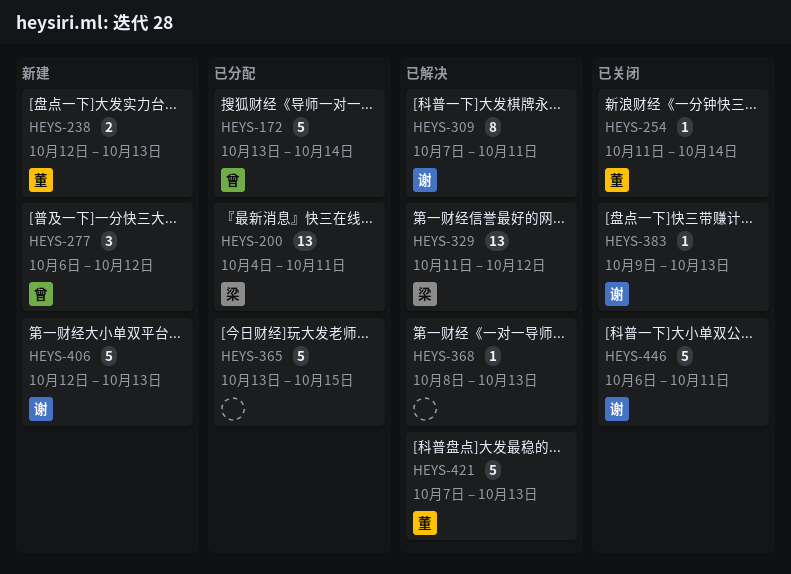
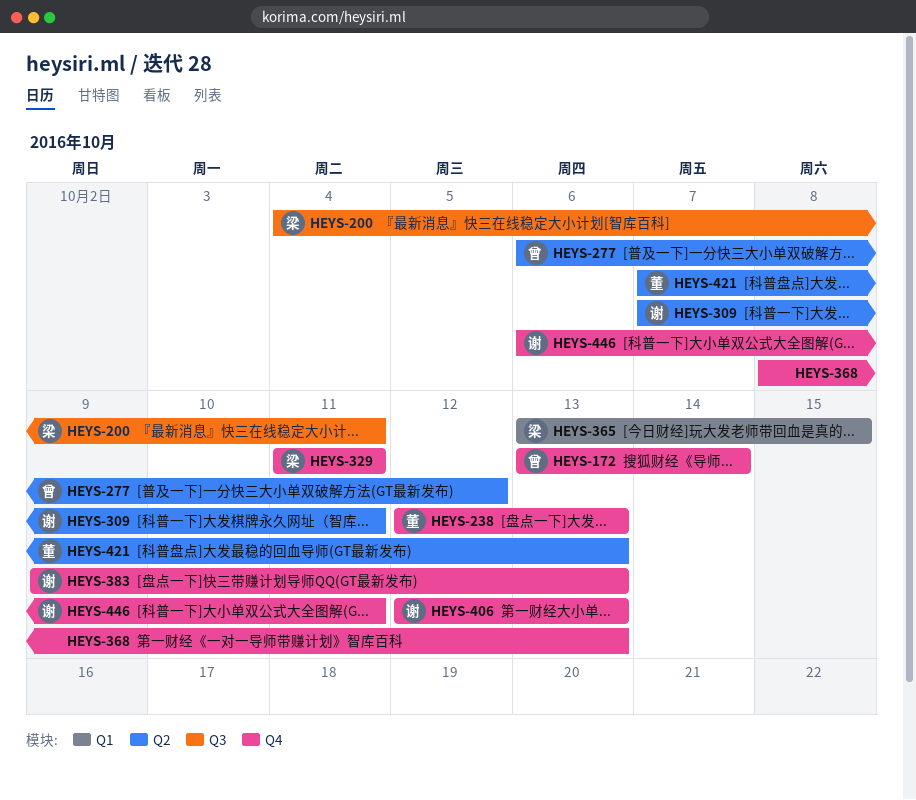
HEYS-254: present -> none
HEYS-329, due: Oct 12 -> Oct 11
HEYS-365, owner: none -> 梁

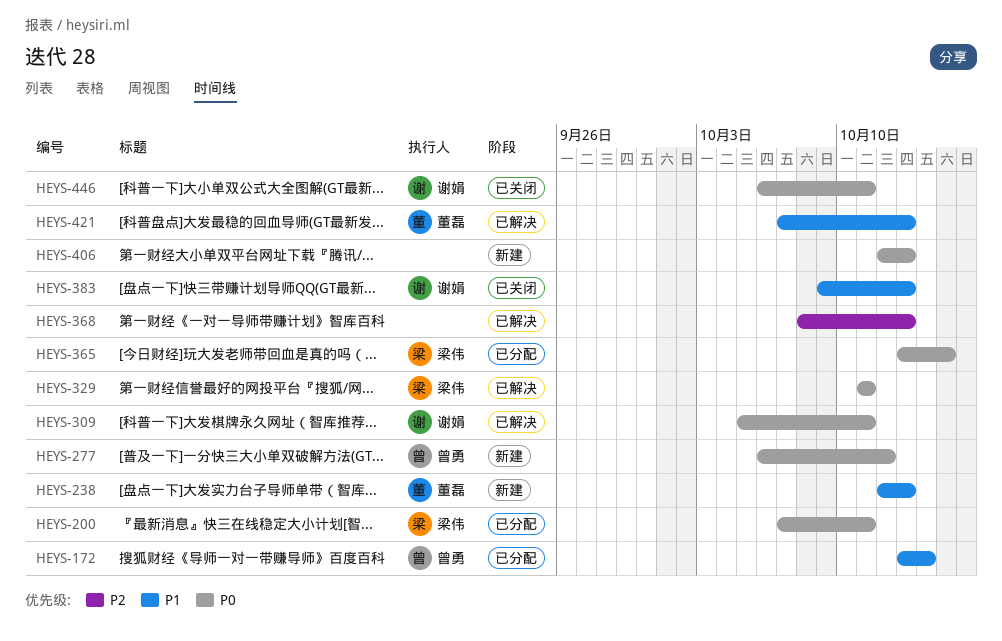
HEYS-200, start: Oct 4 -> Oct 7
HEYS-309, start: Oct 7 -> Oct 5
HEYS-406, owner: 谢娟 -> none

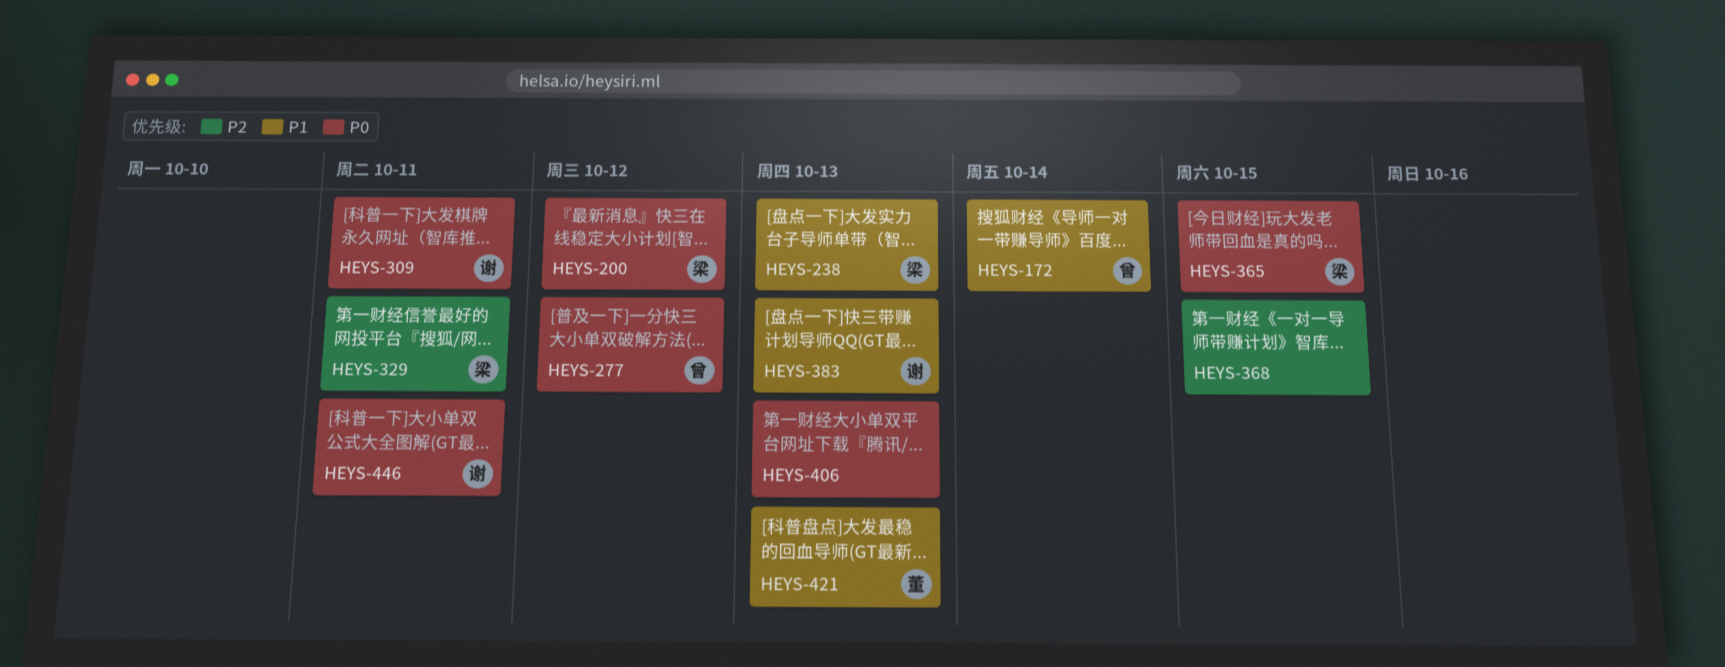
HEYS-200, due: Oct 11 -> Oct 12
HEYS-238, owner: 董磊 -> 梁伟
HEYS-329, priority: P0 -> P2
HEYS-368, due: Oct 13 -> Oct 15

